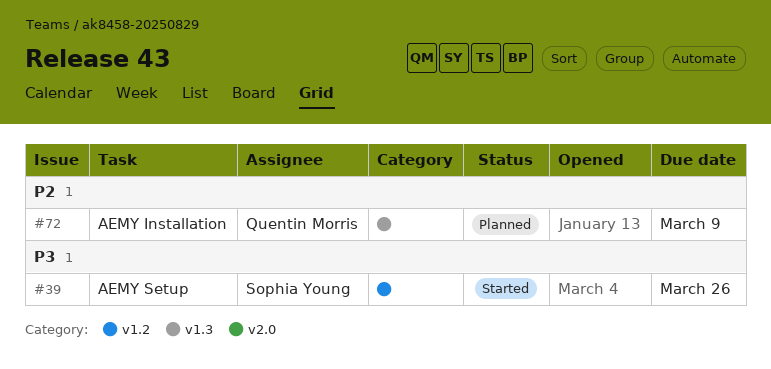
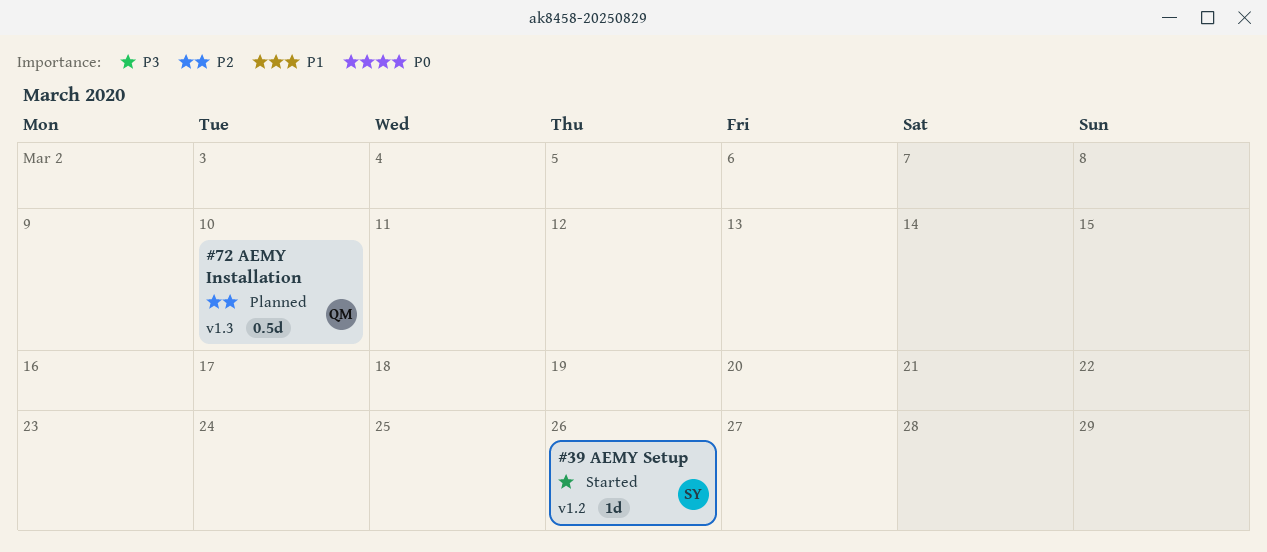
#72, due: Mar 9 -> Mar 10

